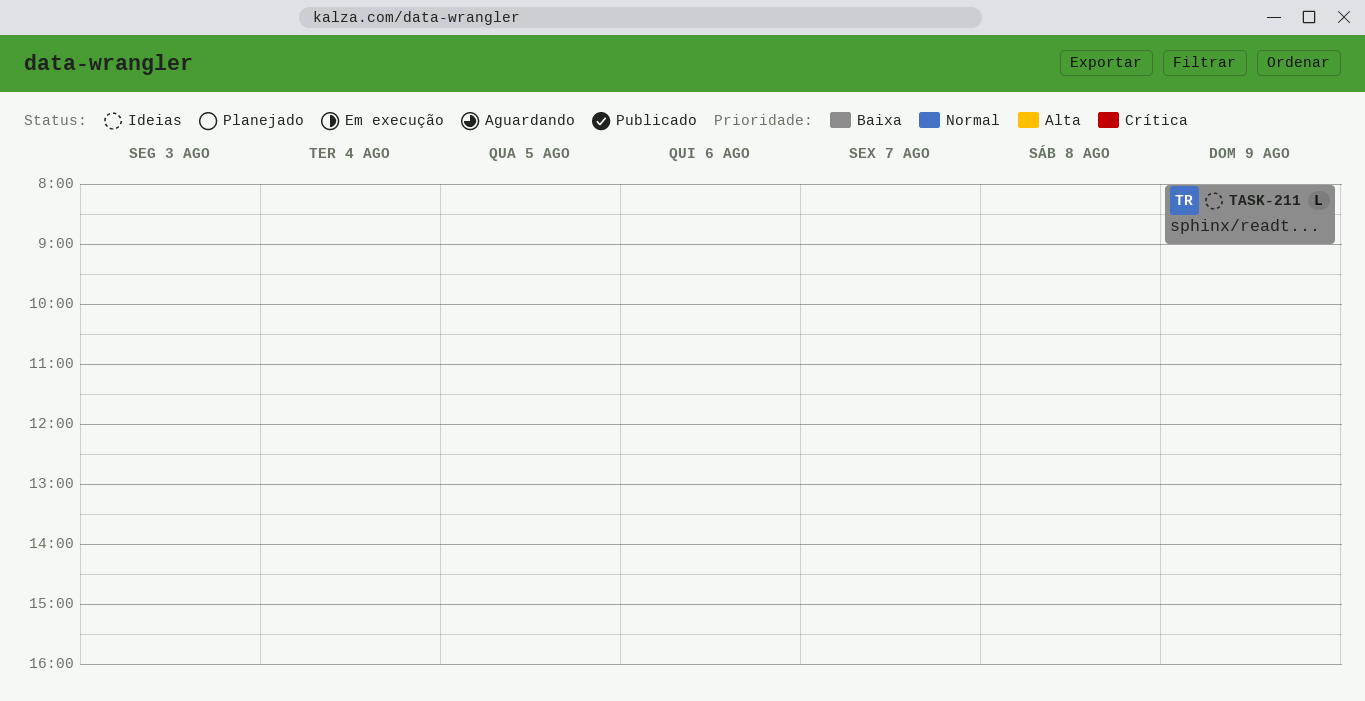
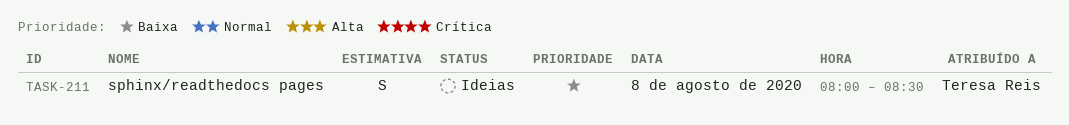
TASK-211, estimate: L -> S
TASK-211, day: Aug 9 -> Aug 8
TASK-211, ends: 09:00 -> 08:30

